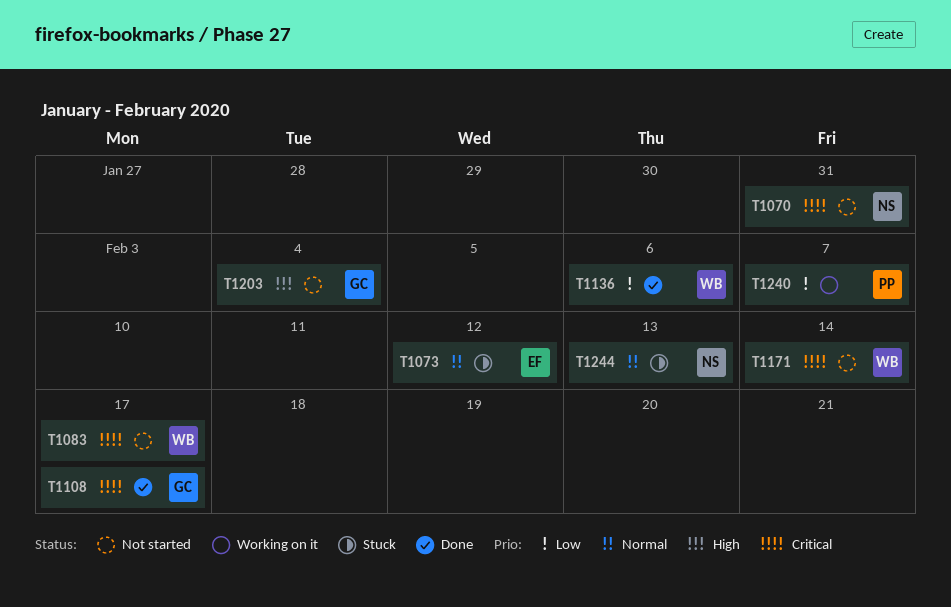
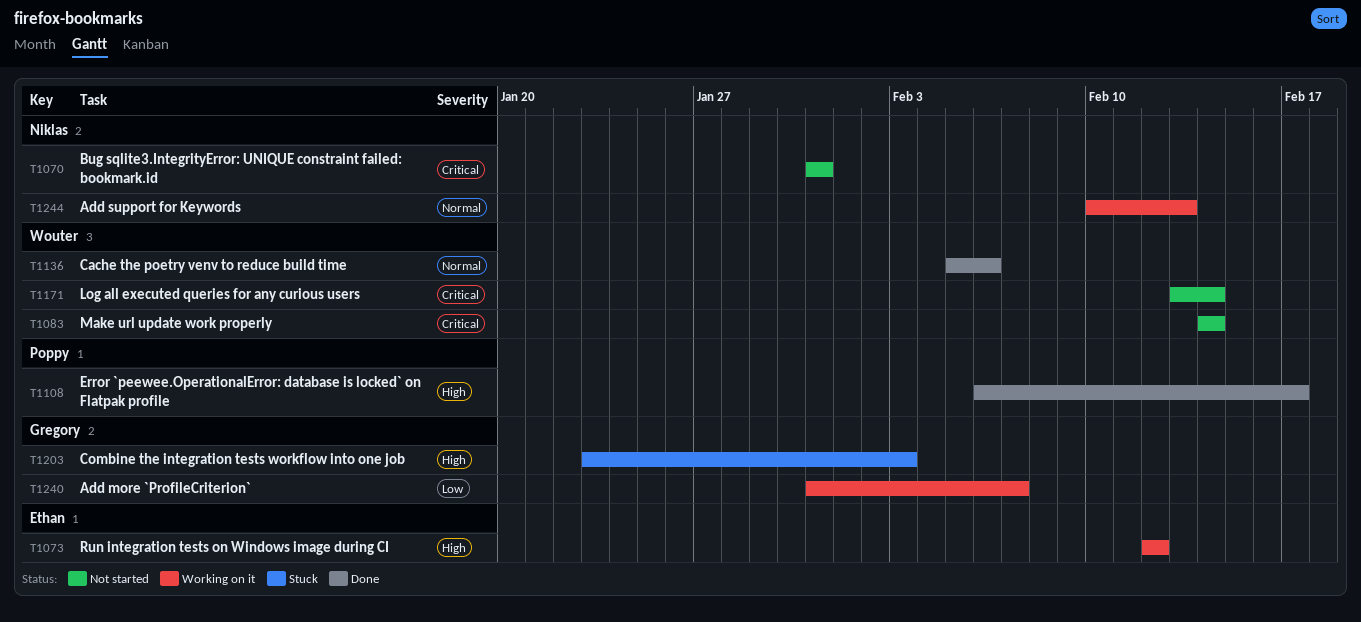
T1073, status: Stuck -> Working on it
T1073, priority: Normal -> High
T1083, due: Feb 17 -> Feb 14
T1108, owner: Gregory -> Poppy
T1108, priority: Critical -> High
T1136, priority: Low -> Normal
T1203, status: Not started -> Stuck
T1203, due: Feb 4 -> Feb 3
T1240, owner: Poppy -> Gregory
T1244, status: Stuck -> Working on it

